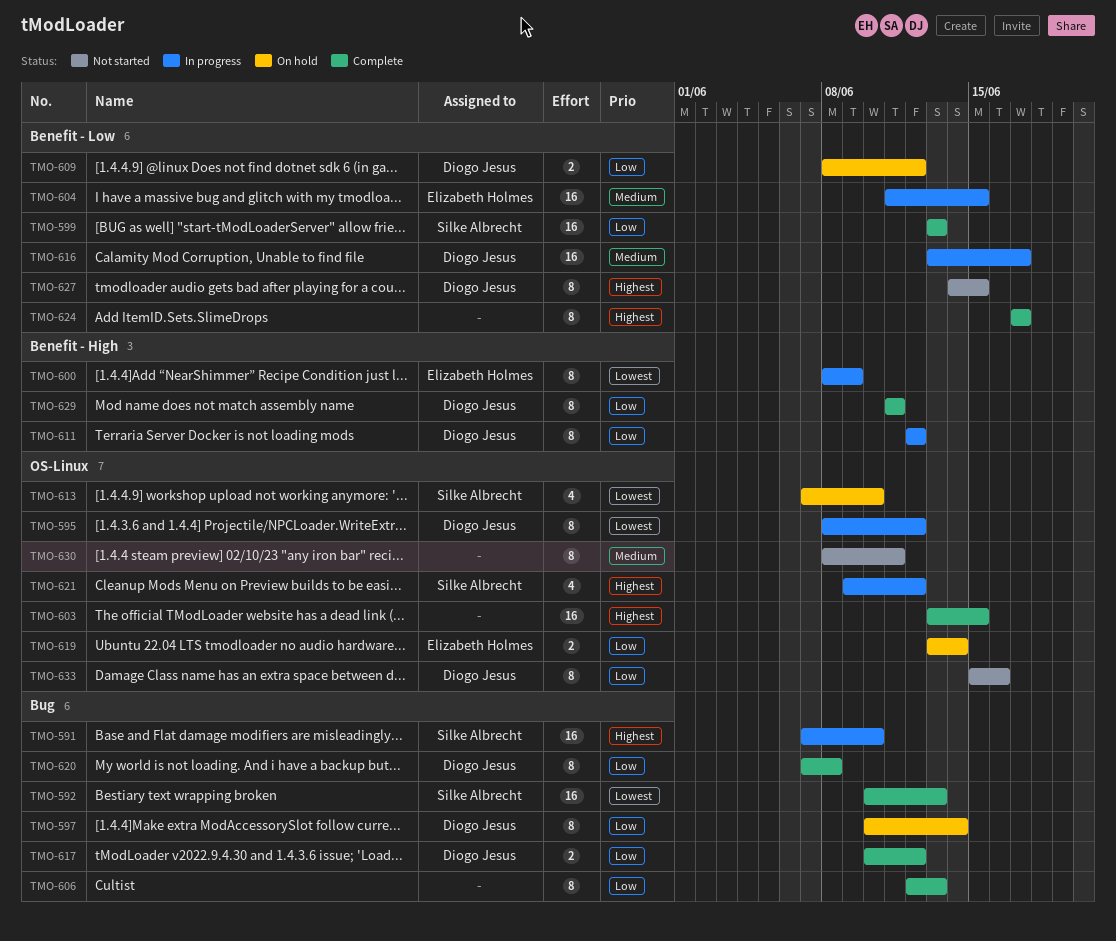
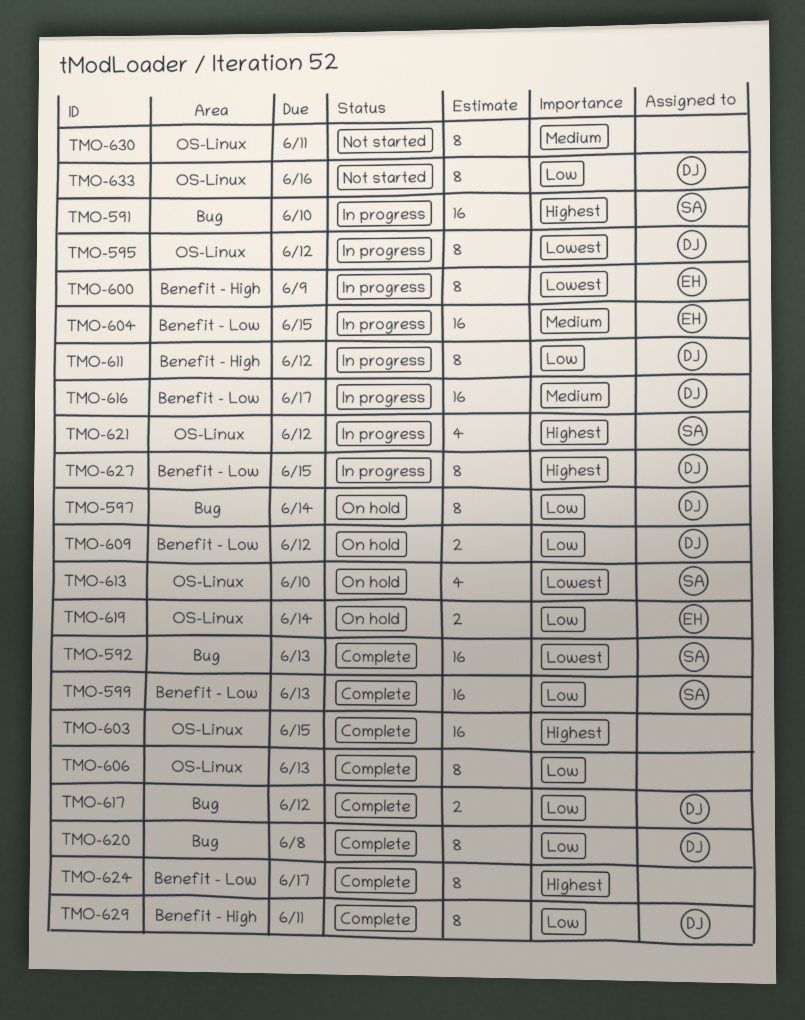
TMO-606, label: Bug -> OS-Linux
TMO-627, status: Not started -> In progress

